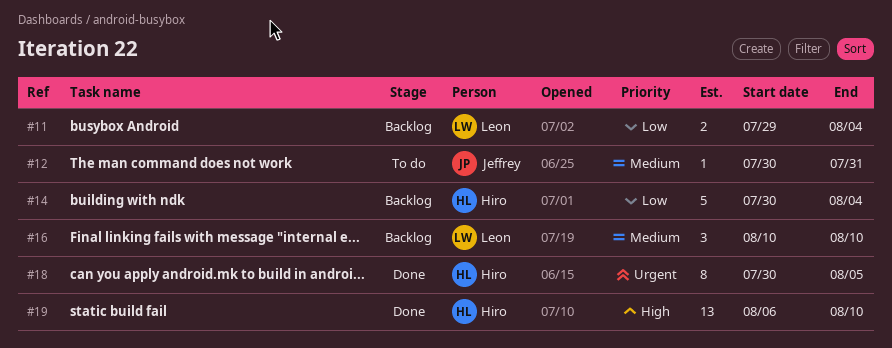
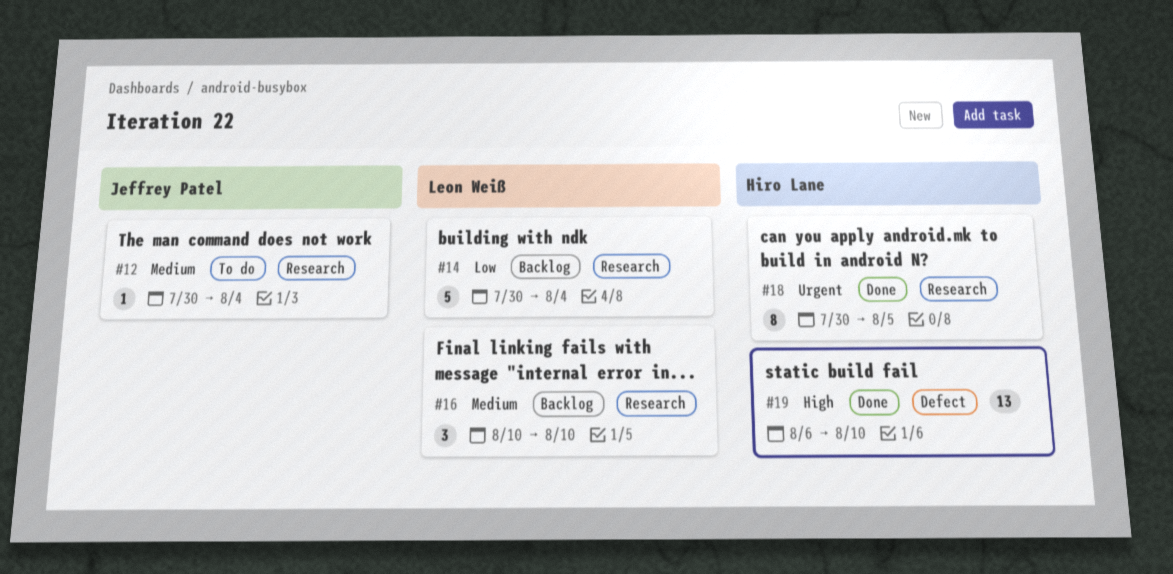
#11: present -> none
#12, due: Jul 31 -> Aug 4
#14, owner: Hiro Lane -> Leon Weiß

